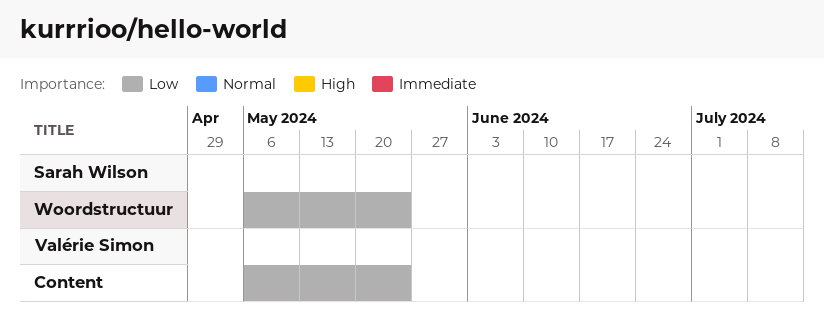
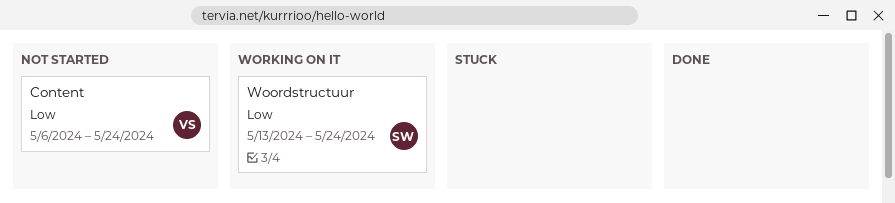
Woordstructuur, start: May 6 -> May 13

